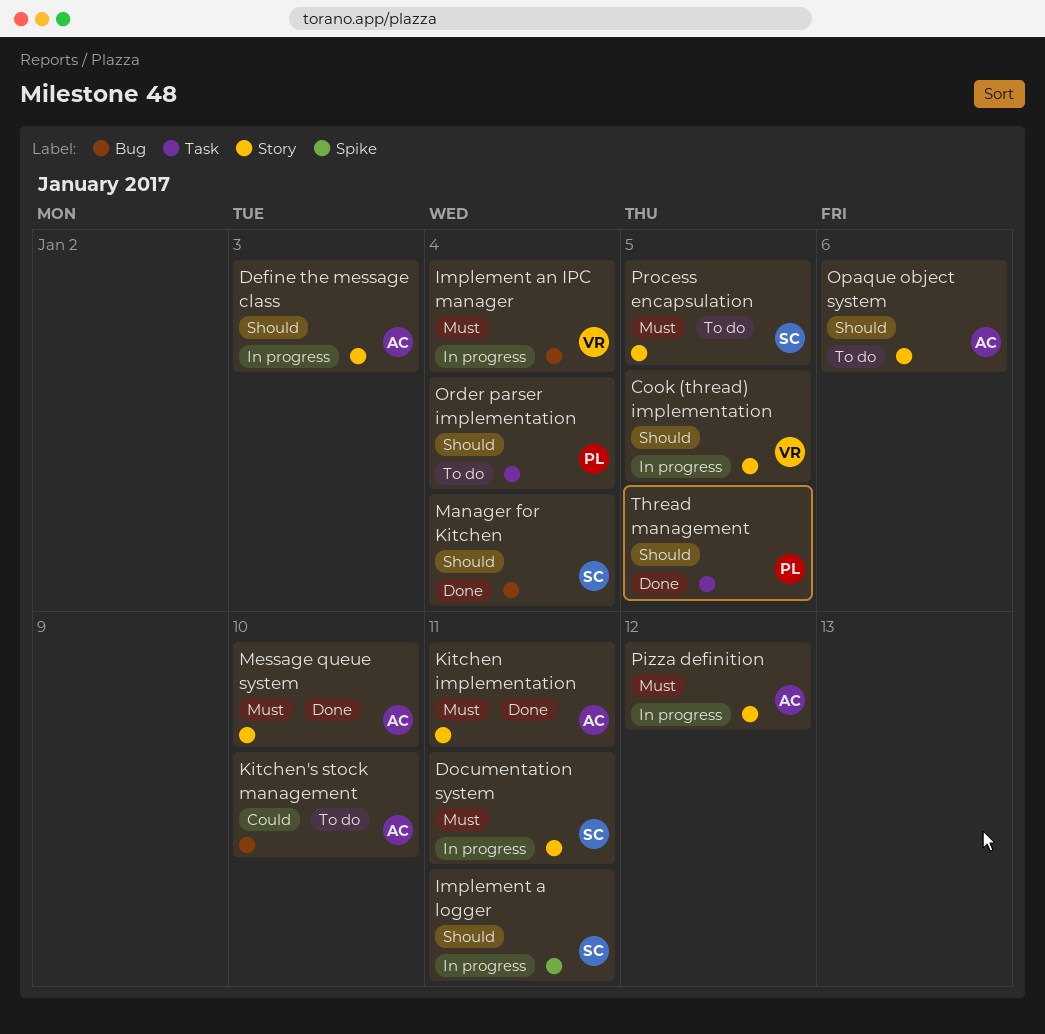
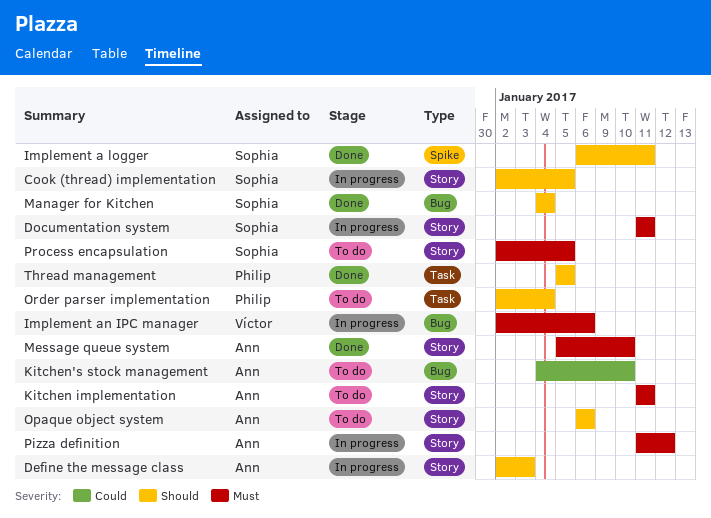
Cook (thread) implementation, owner: Víctor -> Sophia
Implement a logger, status: In progress -> Done
Implement an IPC manager, due: Jan 4 -> Jan 6
Kitchen implementation, status: Done -> To do

